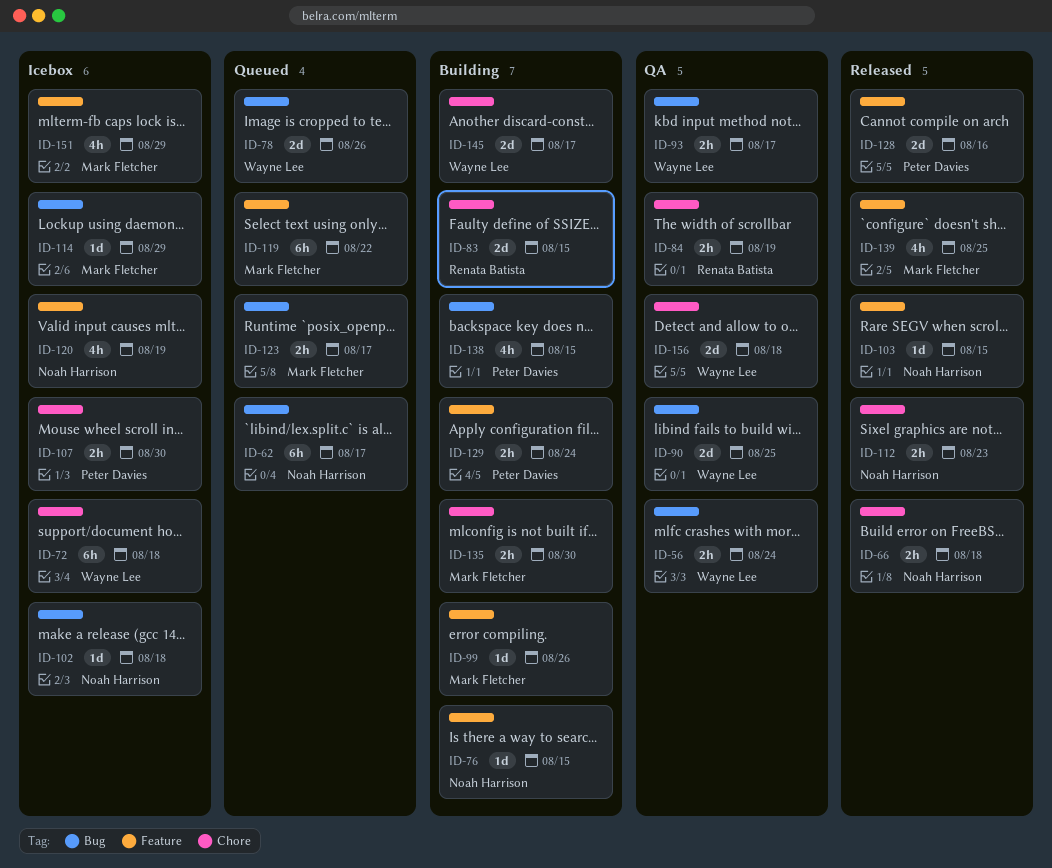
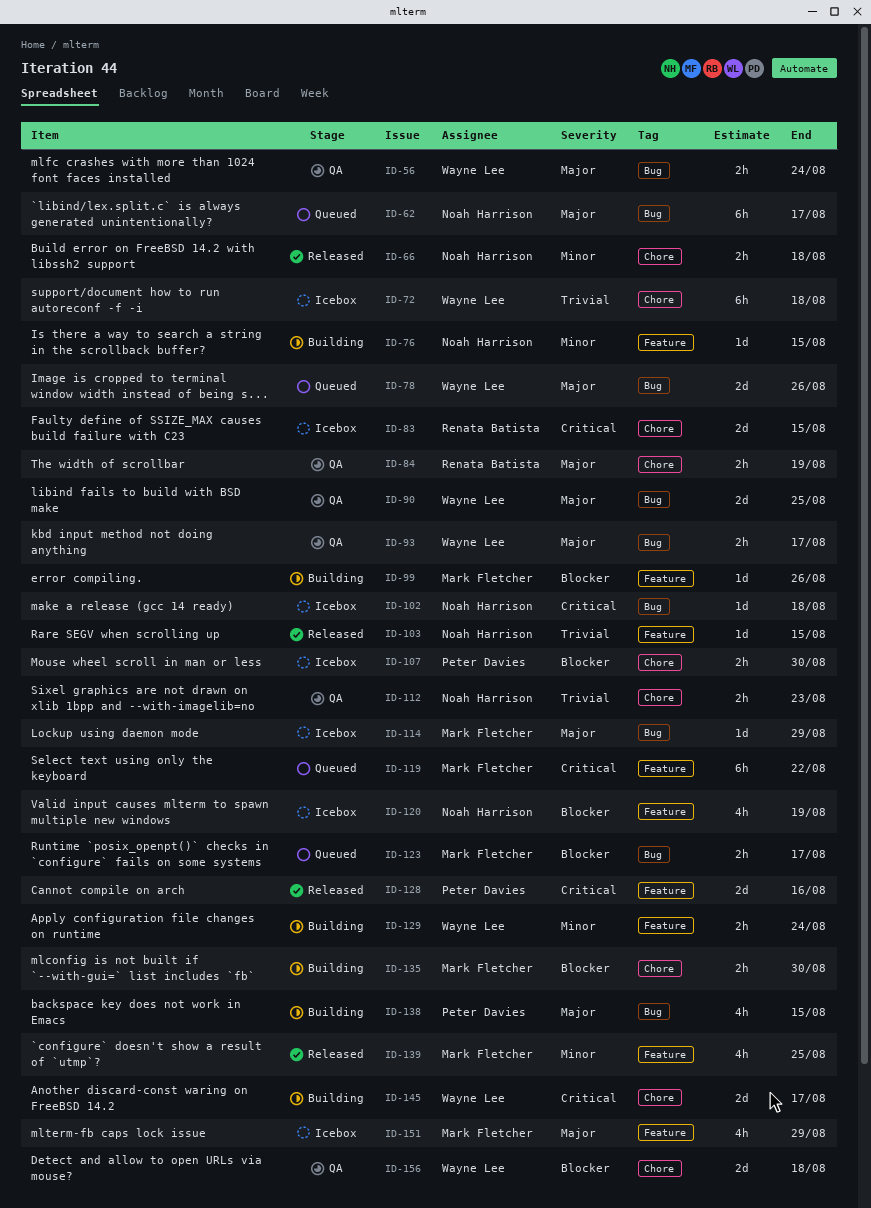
ID-83, status: Building -> Icebox
ID-112, status: Released -> QA
ID-129, owner: Peter Davies -> Wayne Lee

